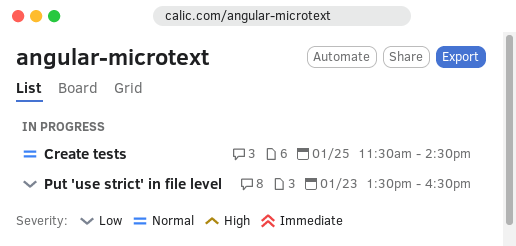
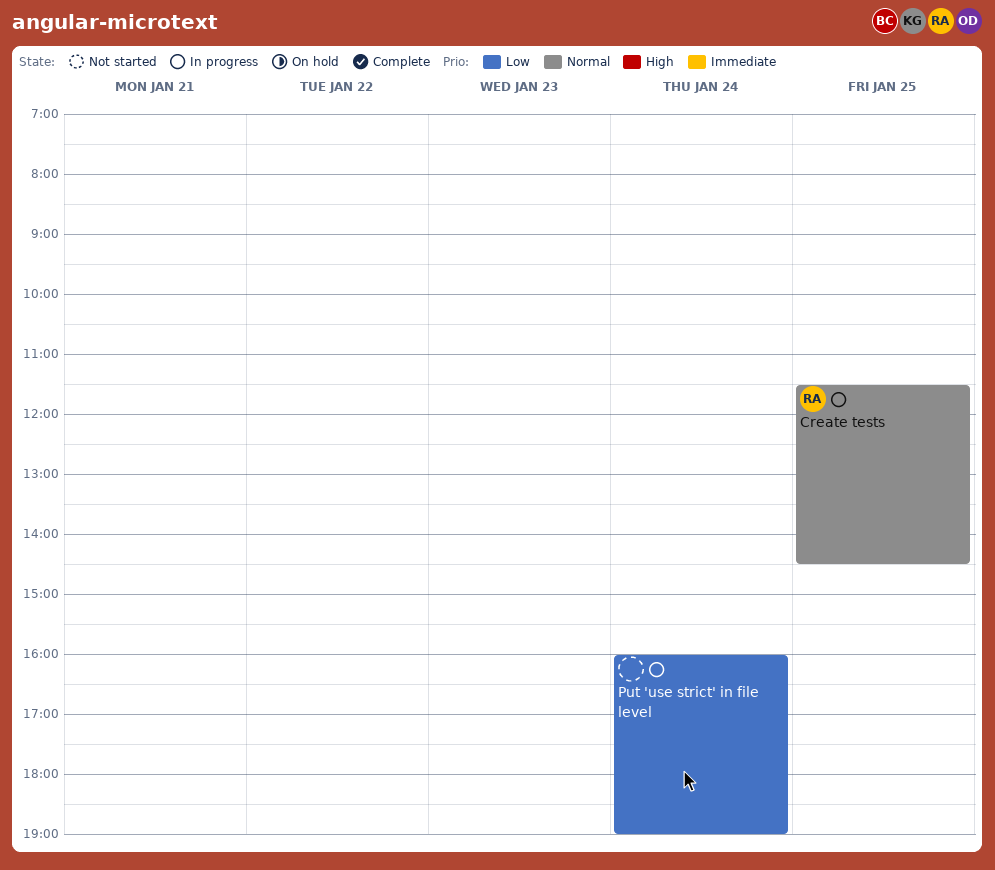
Put 'use strict' in file level, day: Jan 23 -> Jan 24
Put 'use strict' in file level, begins: 13:30 -> 16:00
Put 'use strict' in file level, ends: 16:30 -> 19:00

